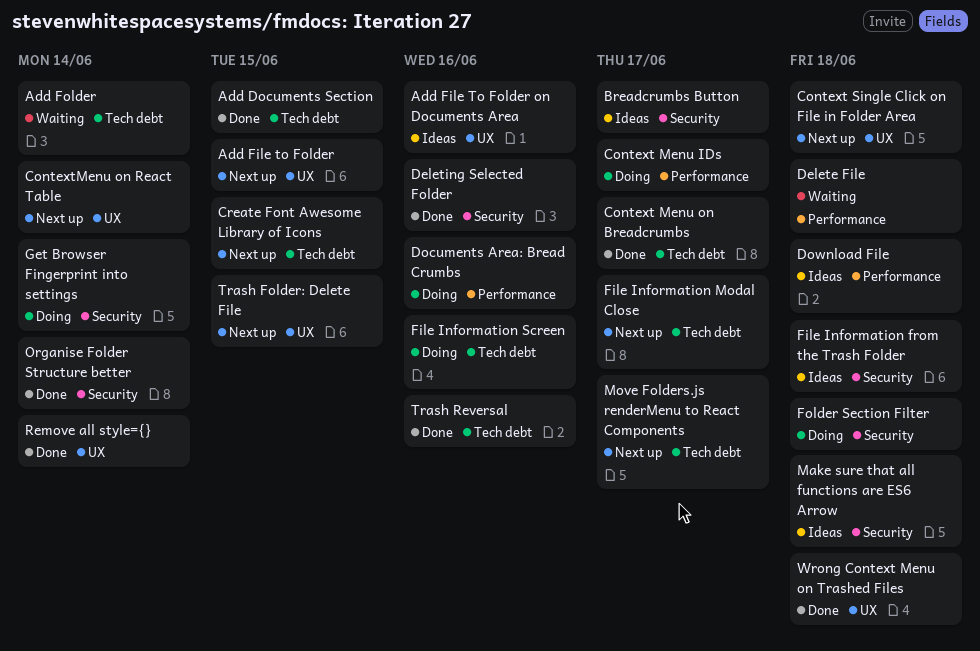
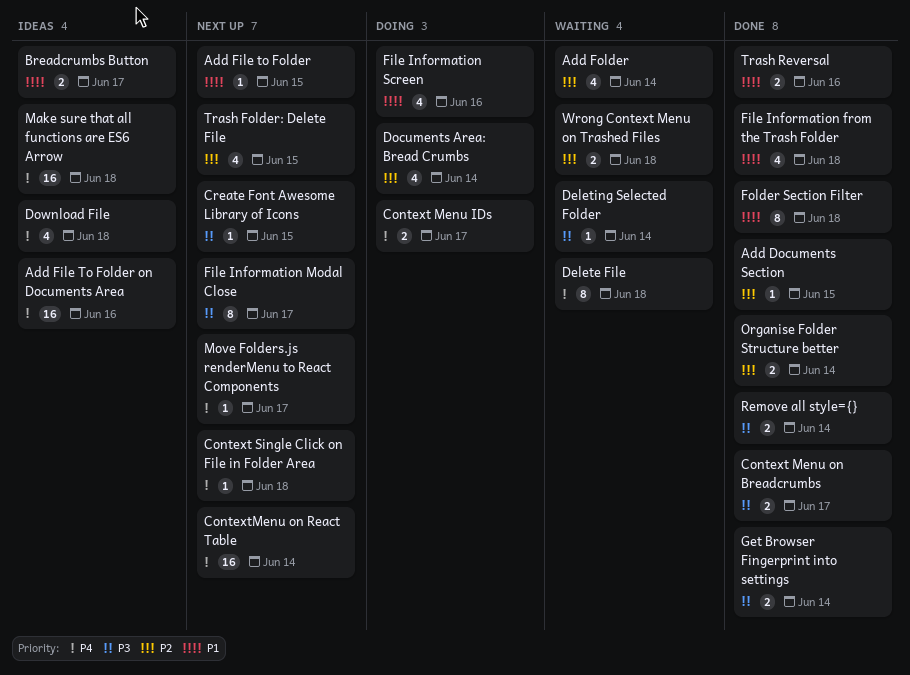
Deleting Selected Folder, status: Done -> Waiting
Deleting Selected Folder, due: Jun 16 -> Jun 14
Documents Area: Bread Crumbs, due: Jun 16 -> Jun 14
File Information from the Trash Folder, status: Ideas -> Done
Folder Section Filter, status: Doing -> Done
Get Browser Fingerprint into settings, status: Doing -> Done
Wrong Context Menu on Trashed Files, status: Done -> Waiting

